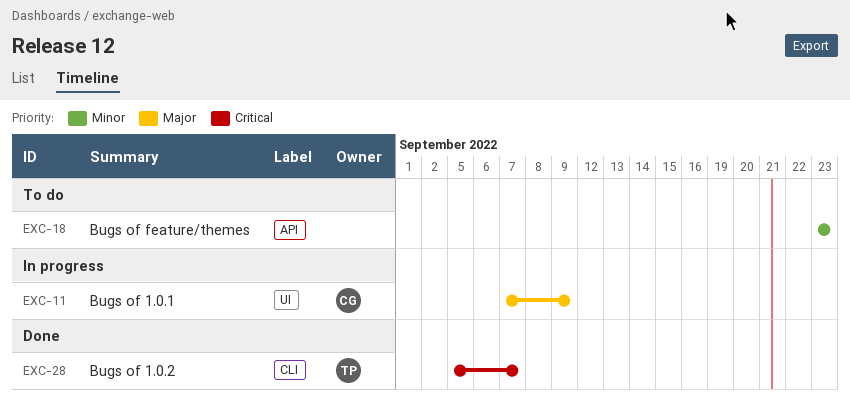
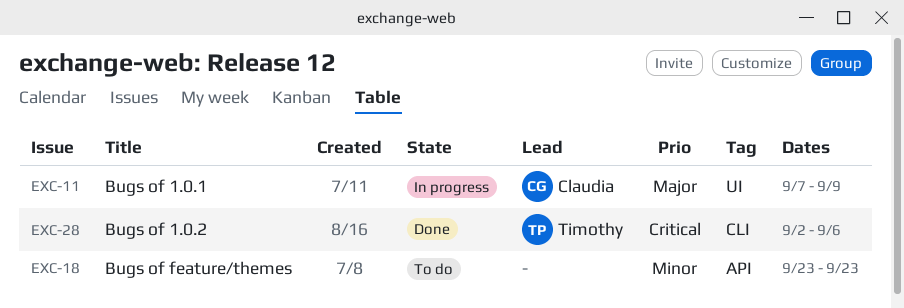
EXC-28, start: Sep 5 -> Sep 2
EXC-28, due: Sep 7 -> Sep 6

